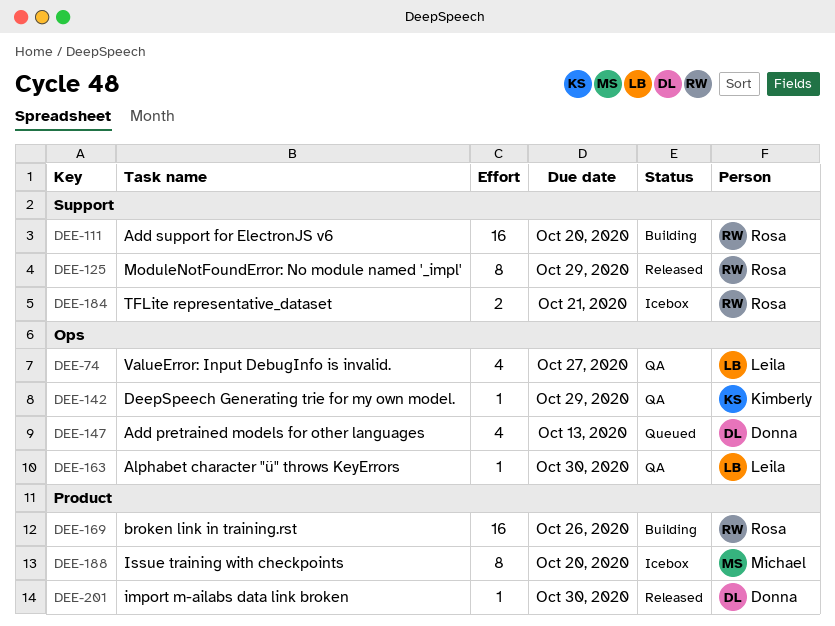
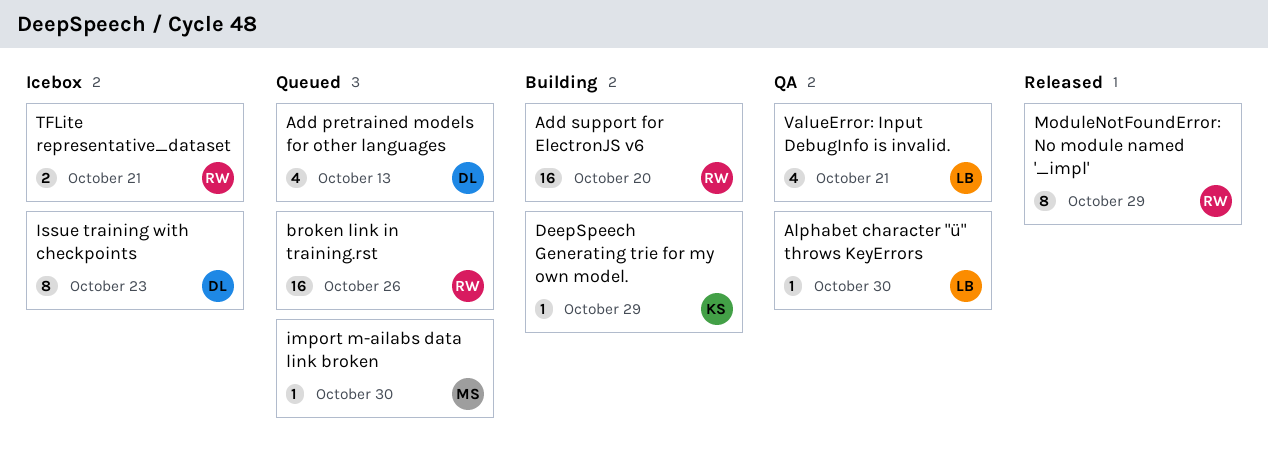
broken link in training.rst, status: Building -> Queued
DeepSpeech Generating trie for my own model., status: QA -> Building
import m-ailabs data link broken, status: Released -> Queued
import m-ailabs data link broken, owner: Donna -> Michael
Issue training with checkpoints, owner: Michael -> Donna
Issue training with checkpoints, due: Oct 20 -> Oct 23
ValueError: Input DebugInfo is invalid., due: Oct 27 -> Oct 21

